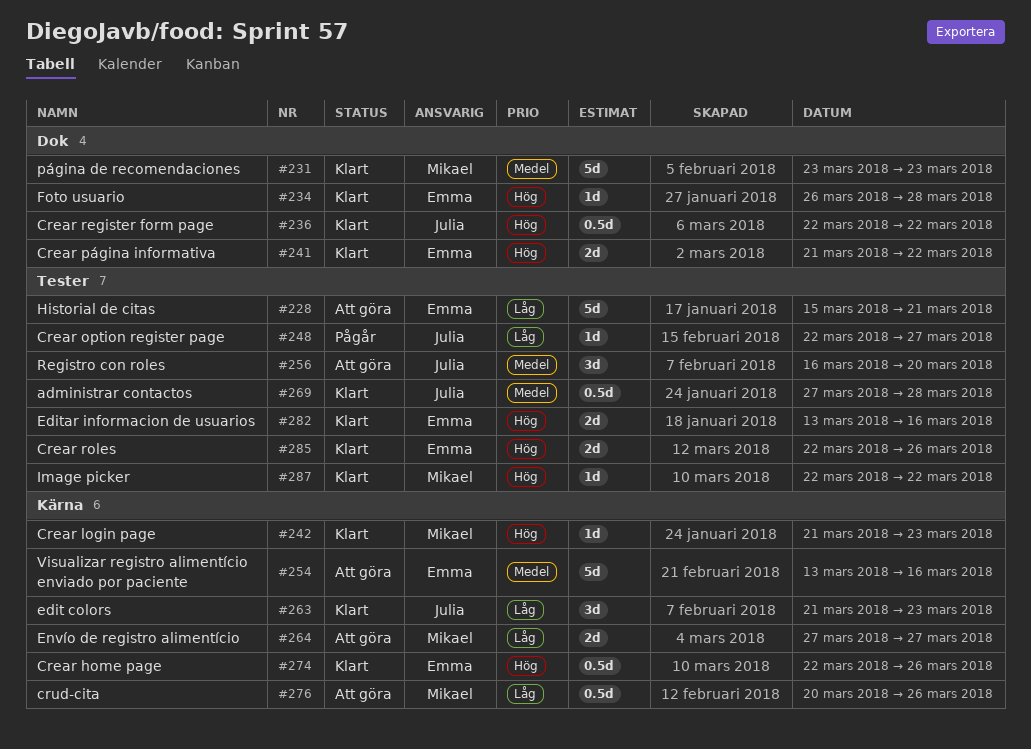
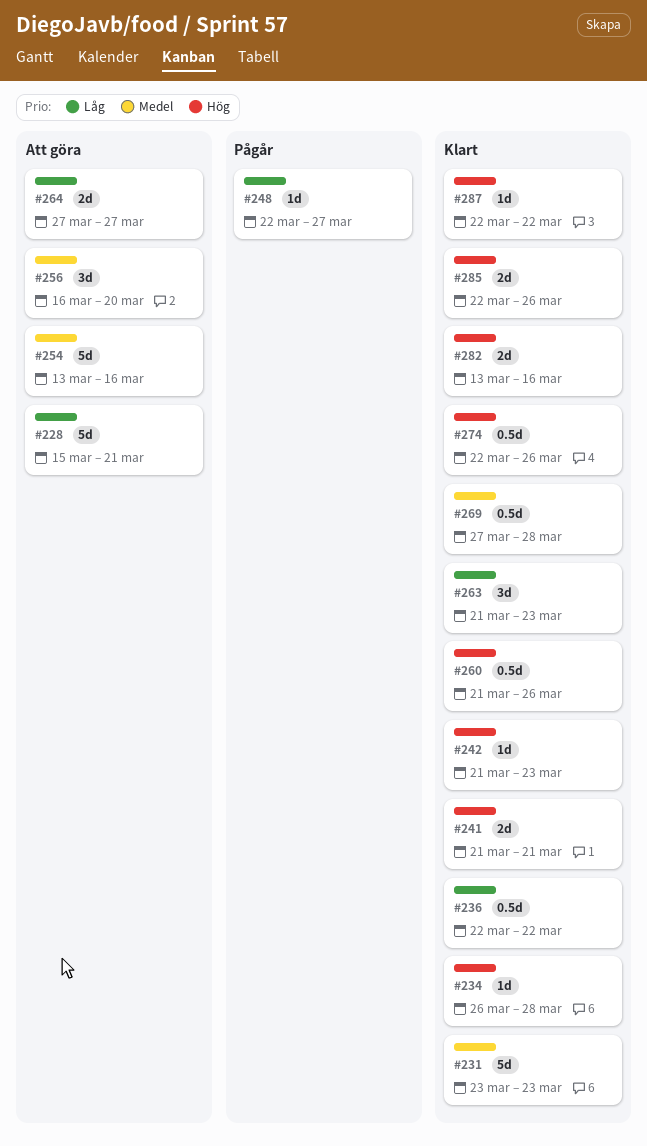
#236, priority: Hög -> Låg
#241, due: Mar 22 -> Mar 21
#260: none -> present
#276: present -> none

